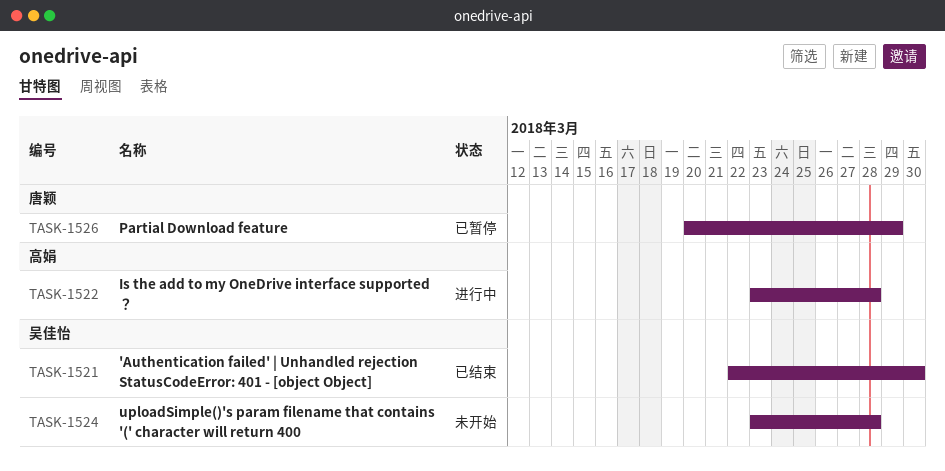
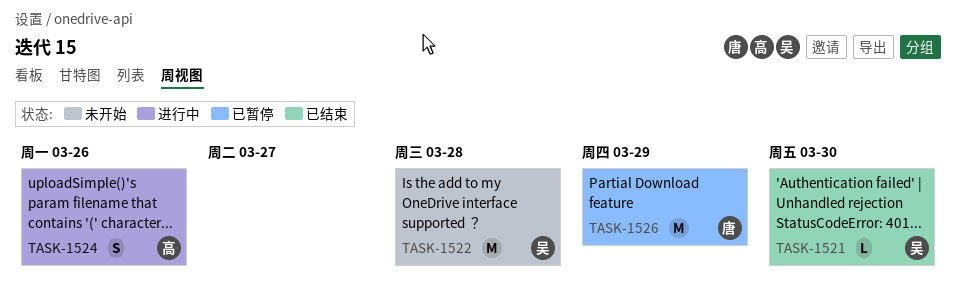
TASK-1522, status: 进行中 -> 未开始
TASK-1522, owner: 高娟 -> 吴佳怡
TASK-1524, status: 未开始 -> 进行中
TASK-1524, owner: 吴佳怡 -> 高娟
TASK-1524, due: Mar 28 -> Mar 26

